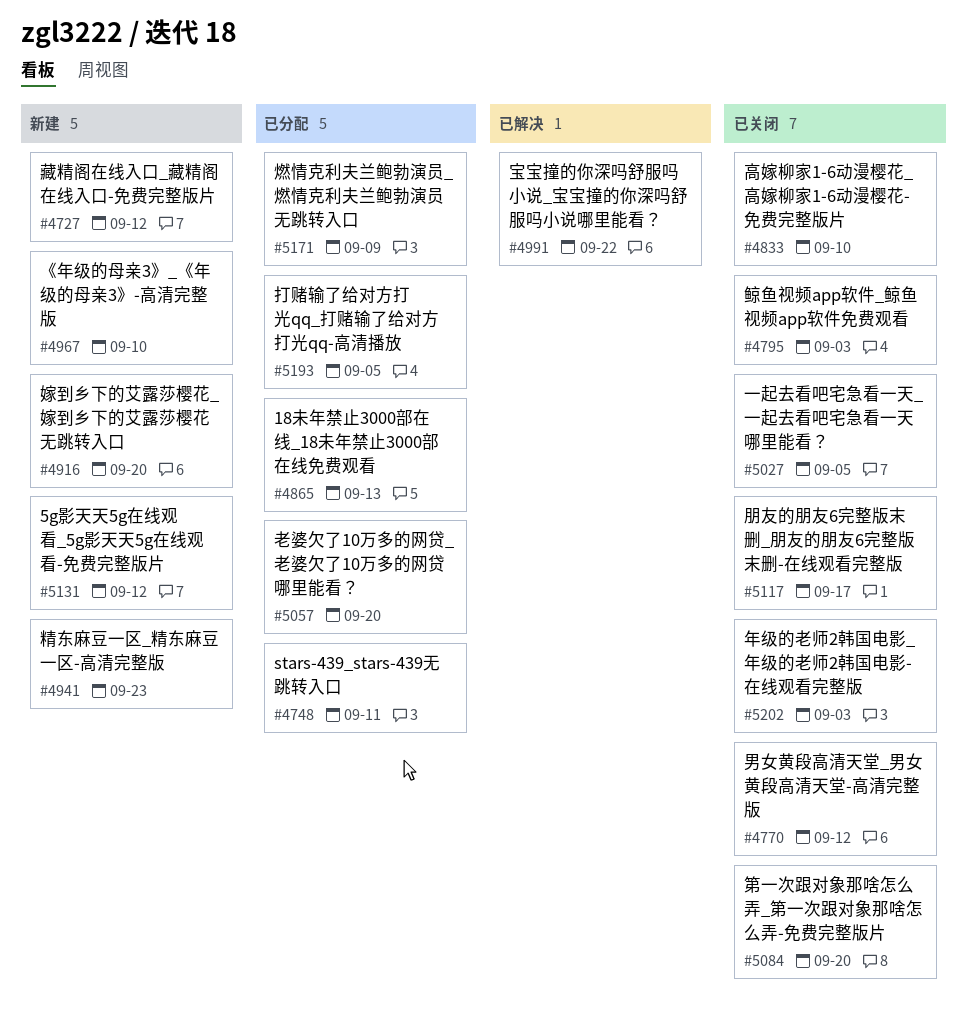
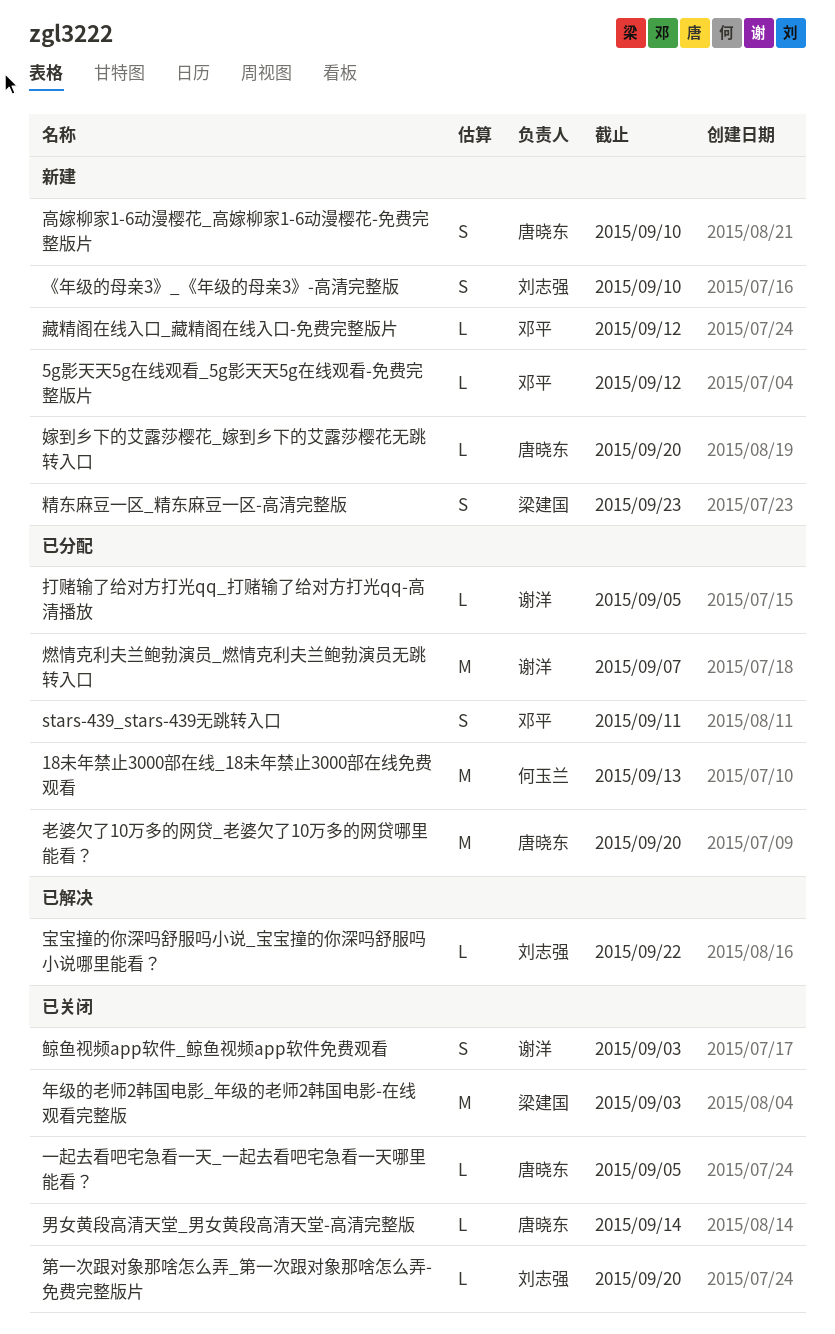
朋友的朋友6完整版末删_朋友的朋友6完整版末删-在线观看完整版: present -> none
燃情克利夫兰鲍勃演员_燃情克利夫兰鲍勃演员无跳转入口, due: Sep 9 -> Sep 7
男女黄段高清天堂_男女黄段高清天堂-高清完整版, due: Sep 12 -> Sep 14
高嫁柳家1-6动漫樱花_高嫁柳家1-6动漫樱花-免费完整版片, status: 已关闭 -> 新建

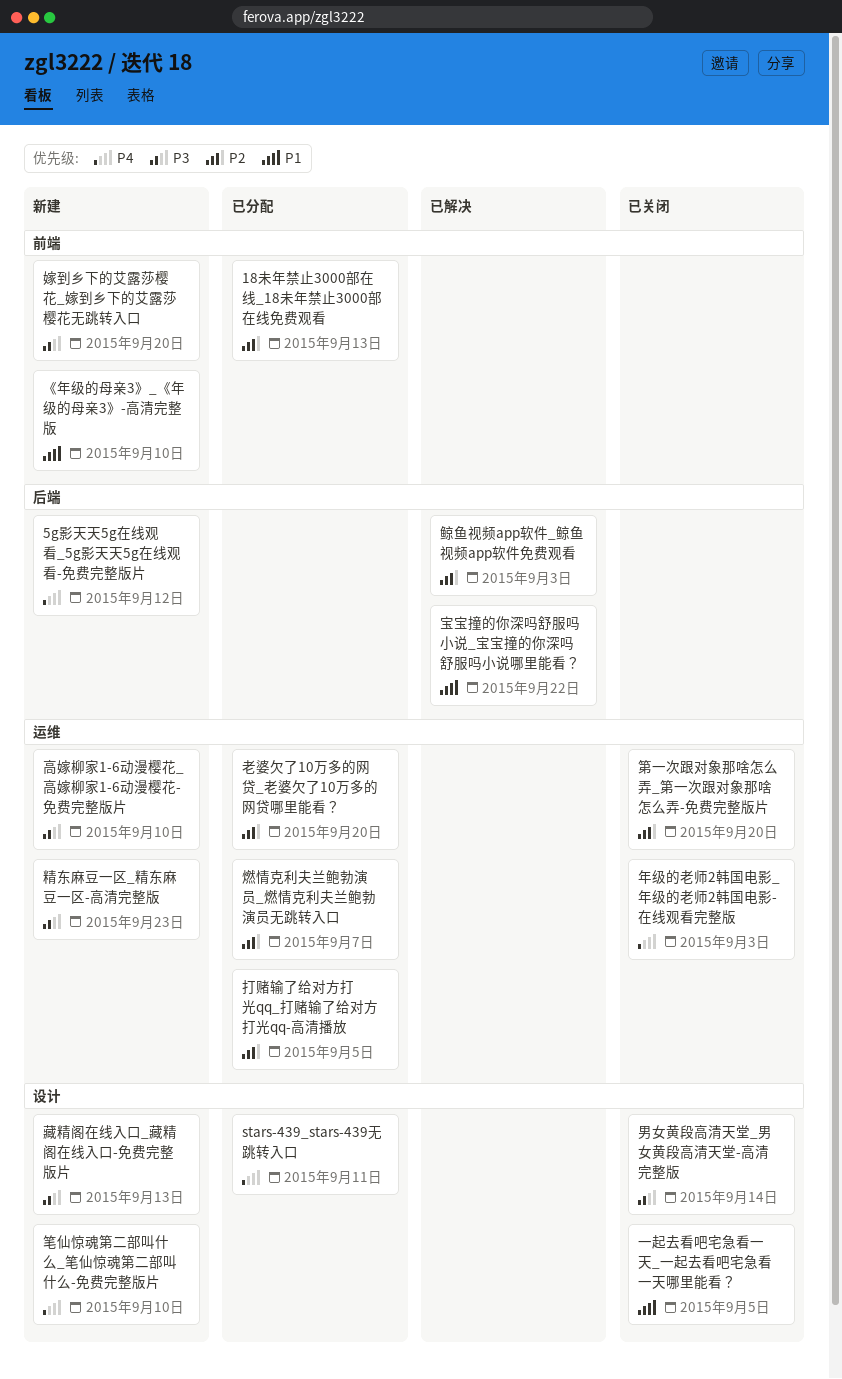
笔仙惊魂第二部叫什么_笔仙惊魂第二部叫什么-免费完整版片: none -> present
藏精阁在线入口_藏精阁在线入口-免费完整版片, due: Sep 12 -> Sep 13
鲸鱼视频app软件_鲸鱼视频app软件免费观看, status: 已关闭 -> 已解决

